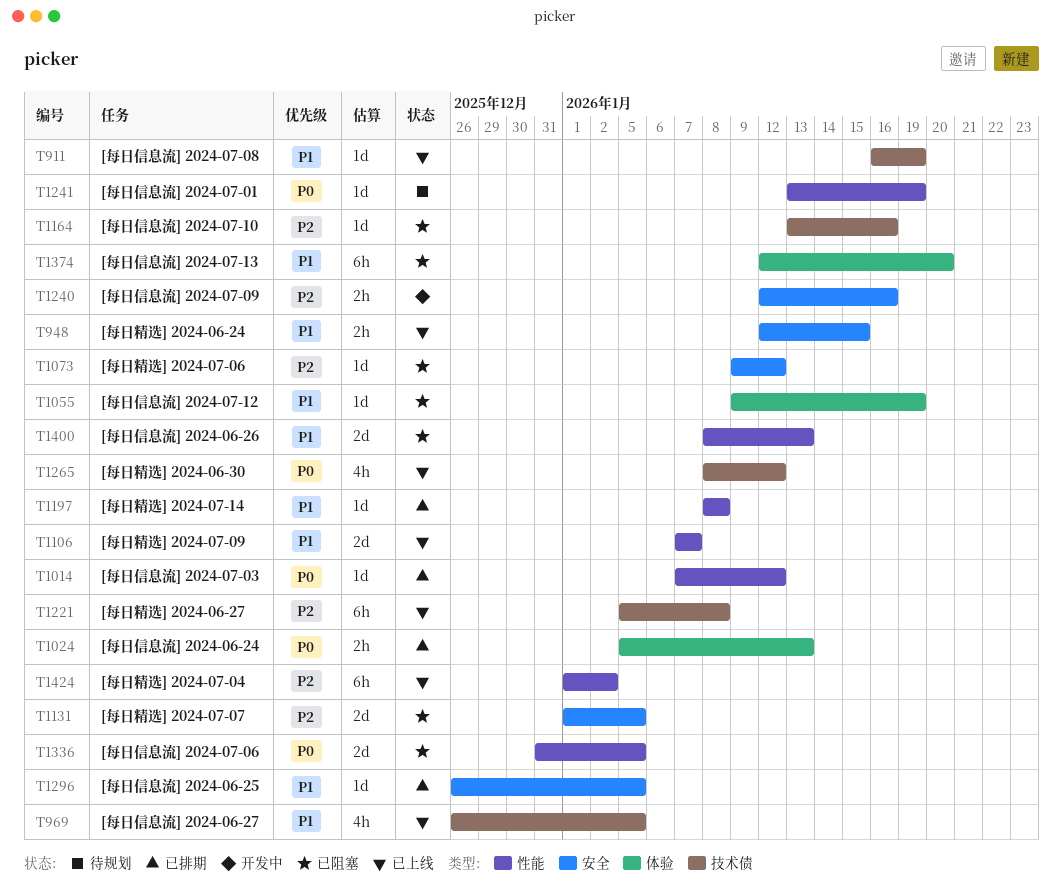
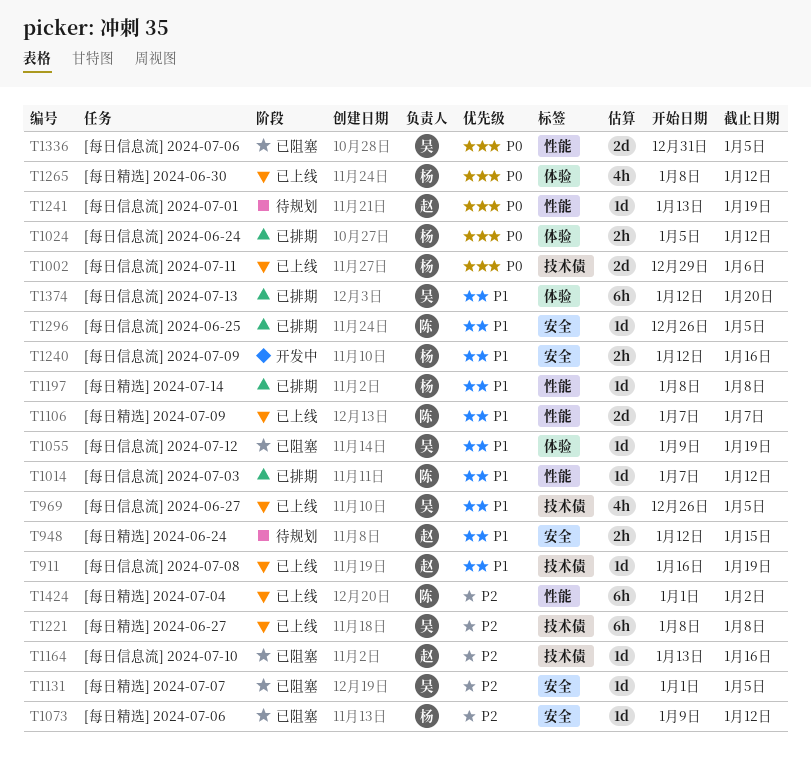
T948, status: 已上线 -> 待规划
T1002: none -> present
T1014, priority: P0 -> P1
T1024, due: Jan 13 -> Jan 12
T1131, estimate: 2d -> 1d
T1221, start: Jan 5 -> Jan 8
T1240, priority: P2 -> P1
T1265, label: 技术债 -> 体验
T1374, status: 已阻塞 -> 已排期
T1400: present -> none

